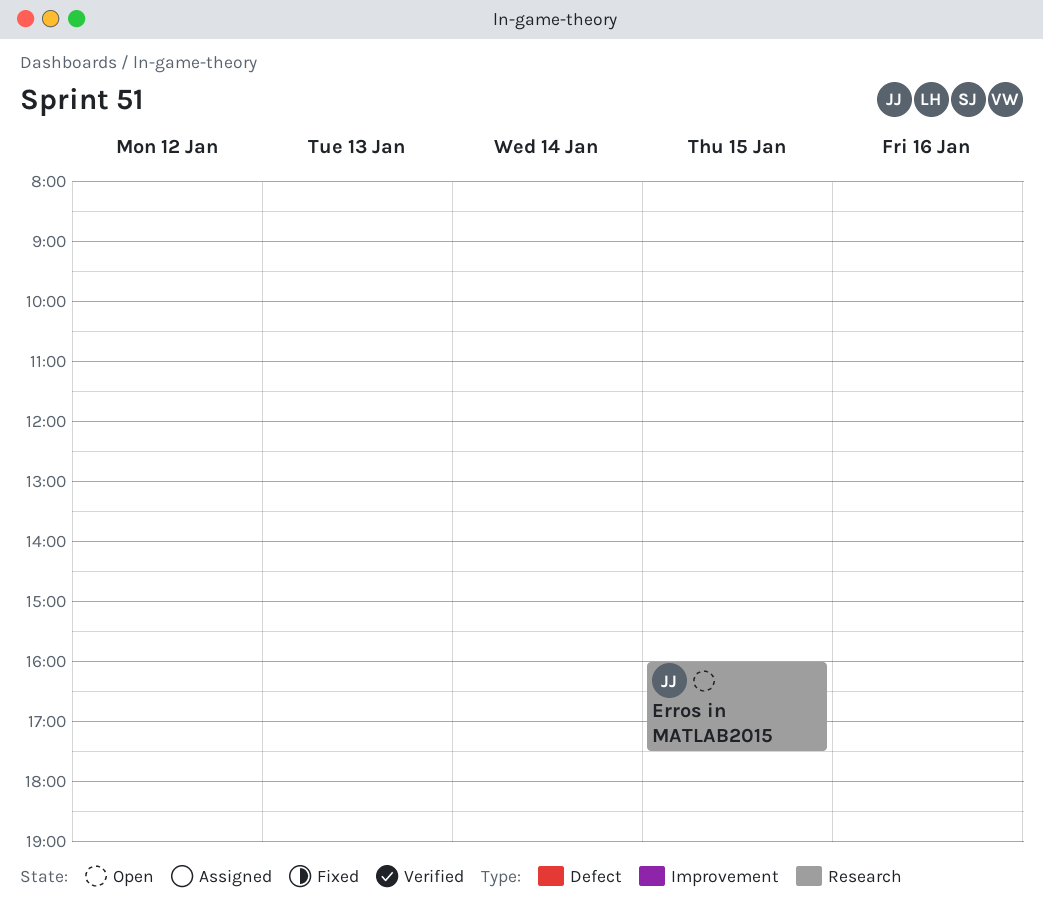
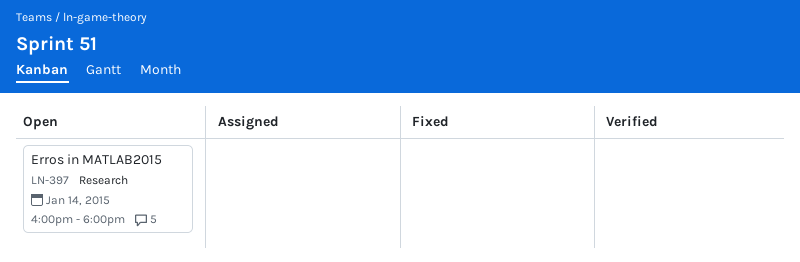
Erros in MATLAB2015, day: Jan 15 -> Jan 14
Erros in MATLAB2015, ends: 17:30 -> 18:00

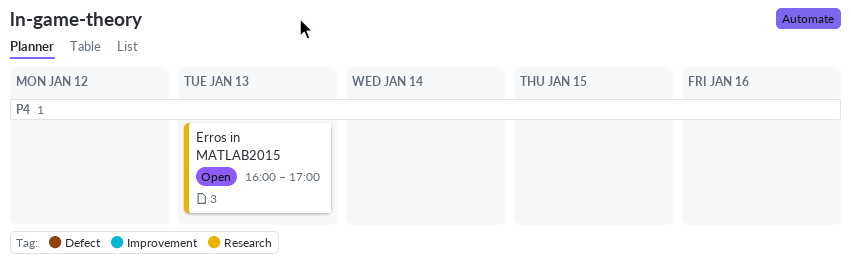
Erros in MATLAB2015, day: Jan 14 -> Jan 13
Erros in MATLAB2015, ends: 18:00 -> 17:00

